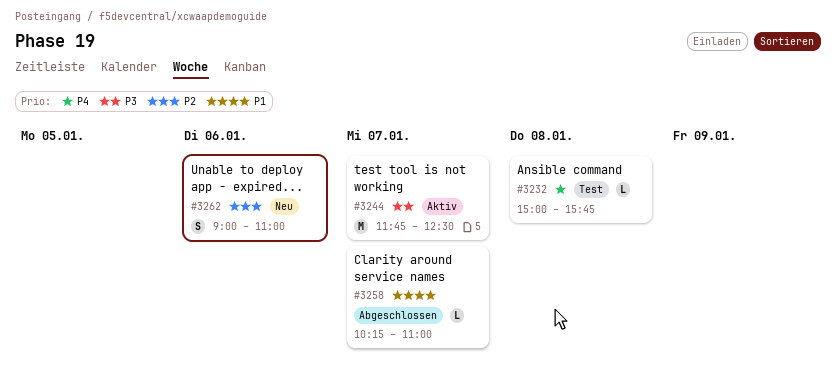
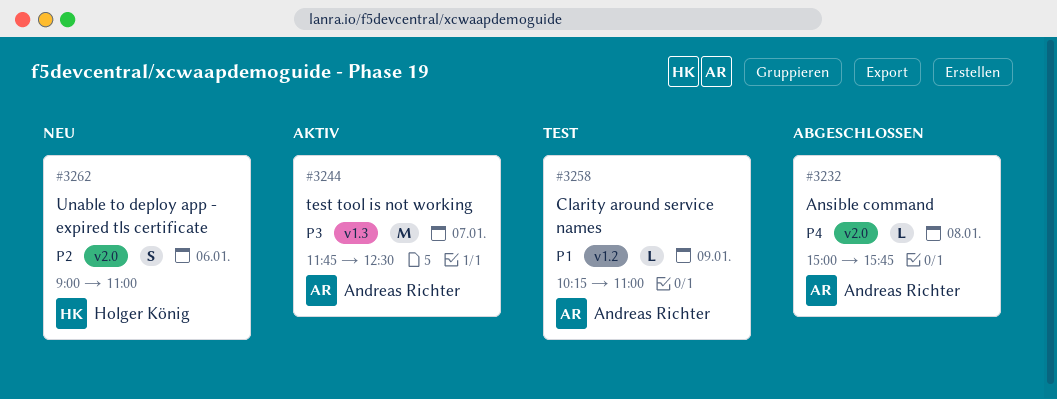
#3232, status: Test -> Abgeschlossen
#3258, status: Abgeschlossen -> Test
#3258, day: Jan 7 -> Jan 9

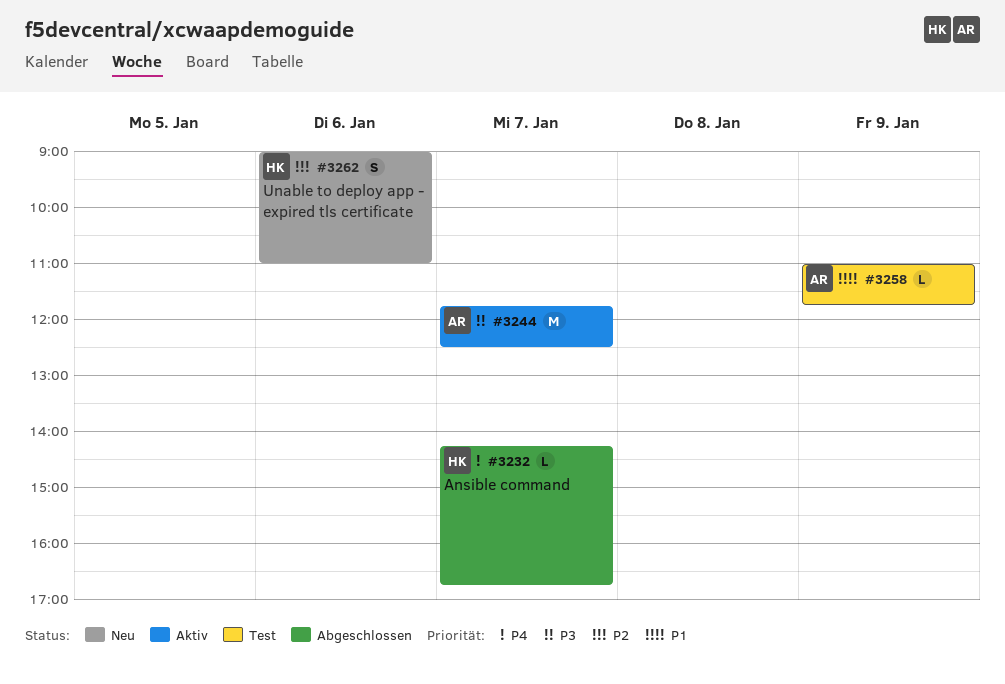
#3232, owner: Andreas Richter -> Holger König
#3232, day: Jan 8 -> Jan 7
#3232, begins: 15:00 -> 14:15
#3232, ends: 15:45 -> 16:45
#3258, begins: 10:15 -> 11:00
#3258, ends: 11:00 -> 11:45

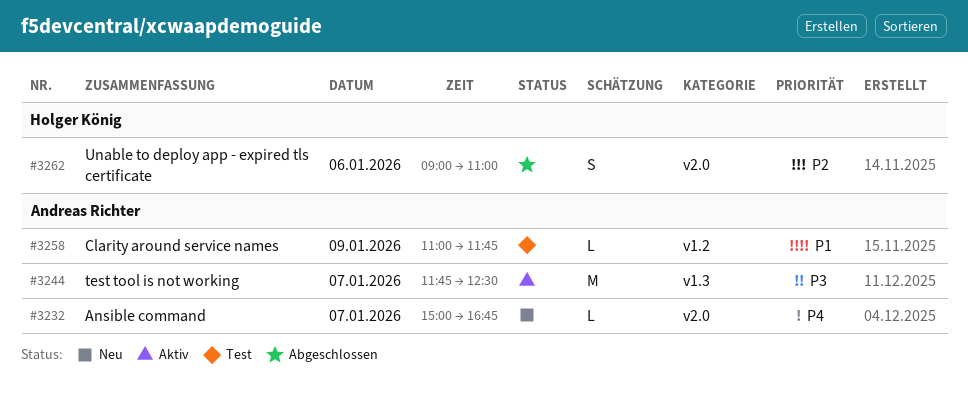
#3232, status: Abgeschlossen -> Neu
#3232, owner: Holger König -> Andreas Richter
#3232, begins: 14:15 -> 15:00
#3262, status: Neu -> Abgeschlossen

